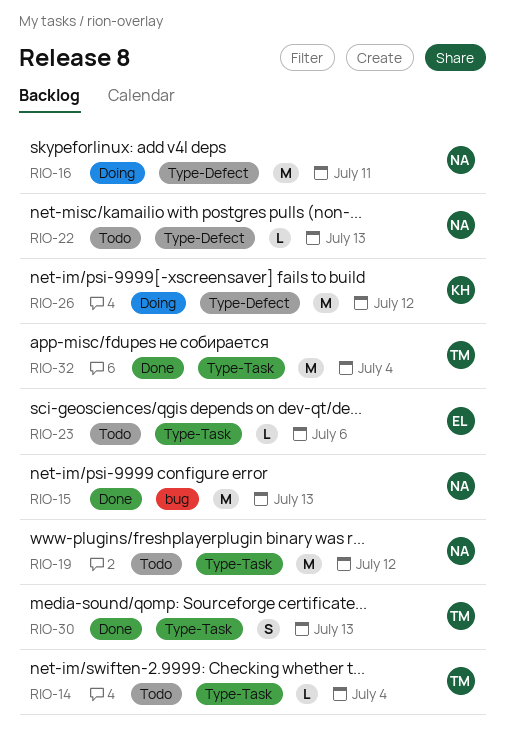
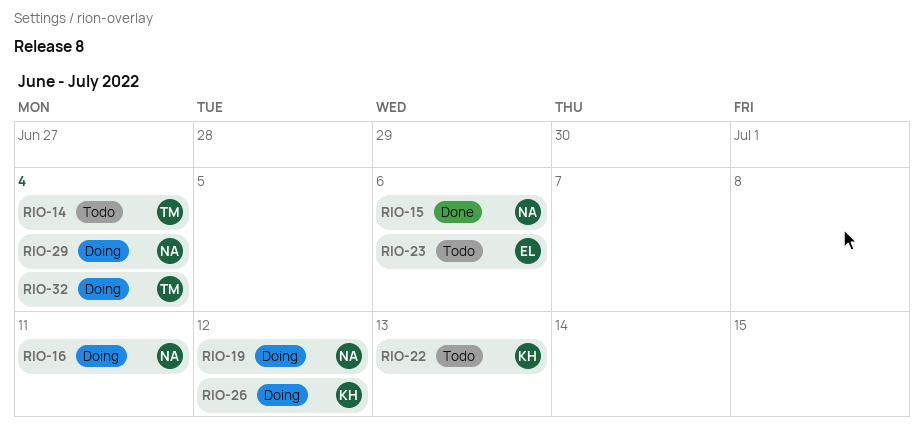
RIO-15, due: Jul 13 -> Jul 6
RIO-19, status: Todo -> Doing
RIO-22, owner: NA -> KH
RIO-29: none -> present
RIO-30: present -> none
RIO-32, status: Done -> Doing

